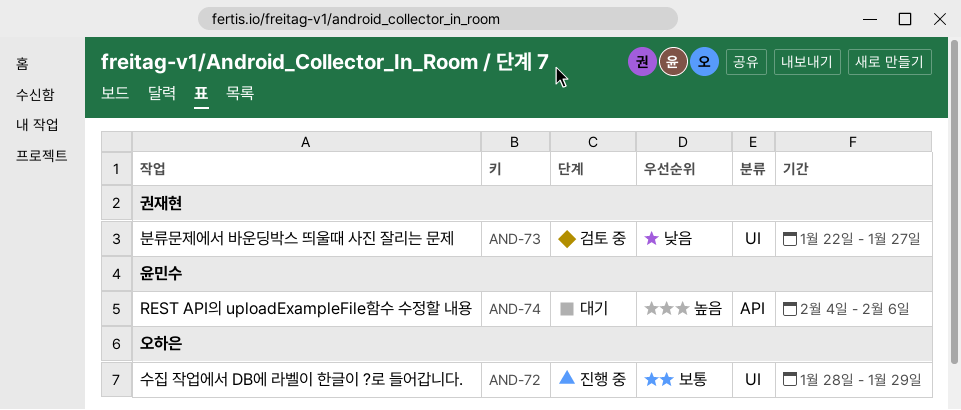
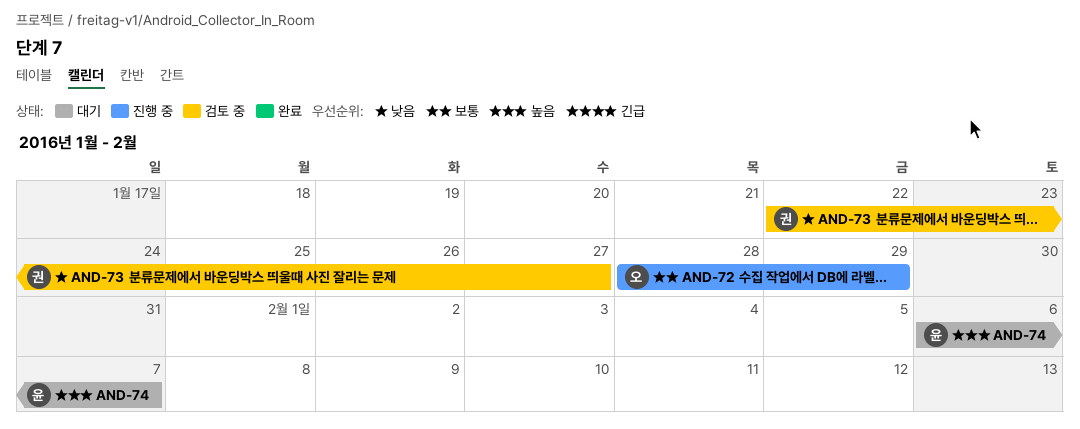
AND-74, start: Feb 4 -> Feb 6
AND-74, due: Feb 6 -> Feb 7

